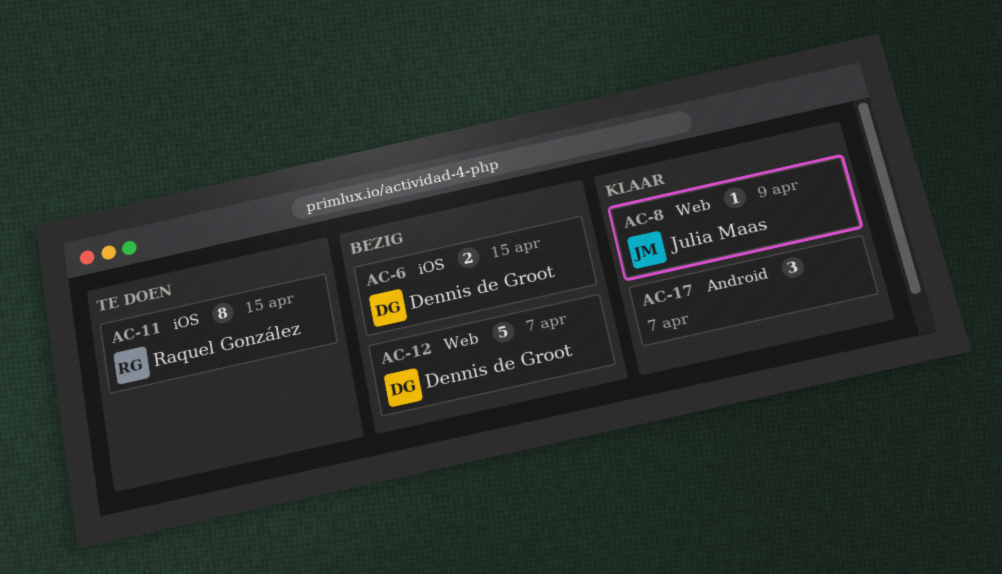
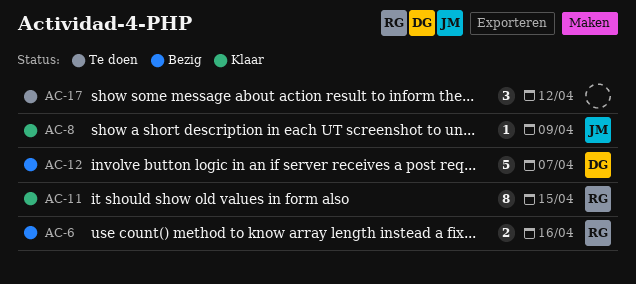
AC-6, owner: Dennis de Groot -> Raquel González
AC-6, due: Apr 15 -> Apr 16
AC-11, status: Te doen -> Klaar
AC-17, status: Klaar -> Te doen
AC-17, due: Apr 7 -> Apr 12

